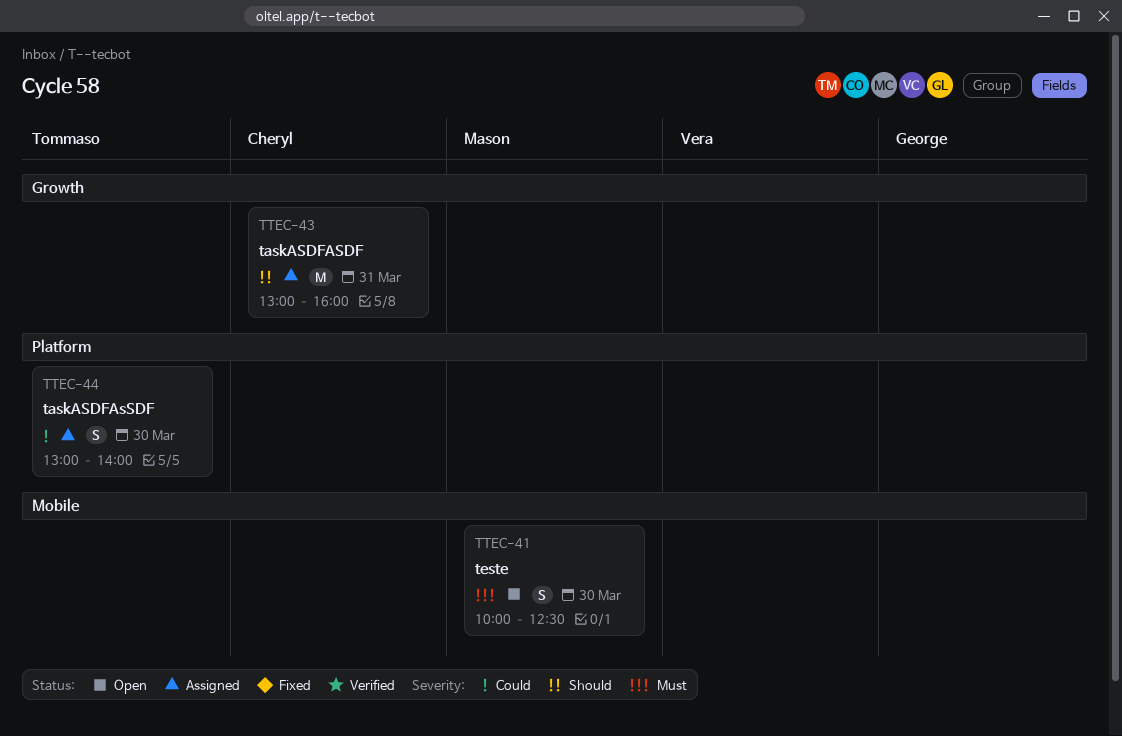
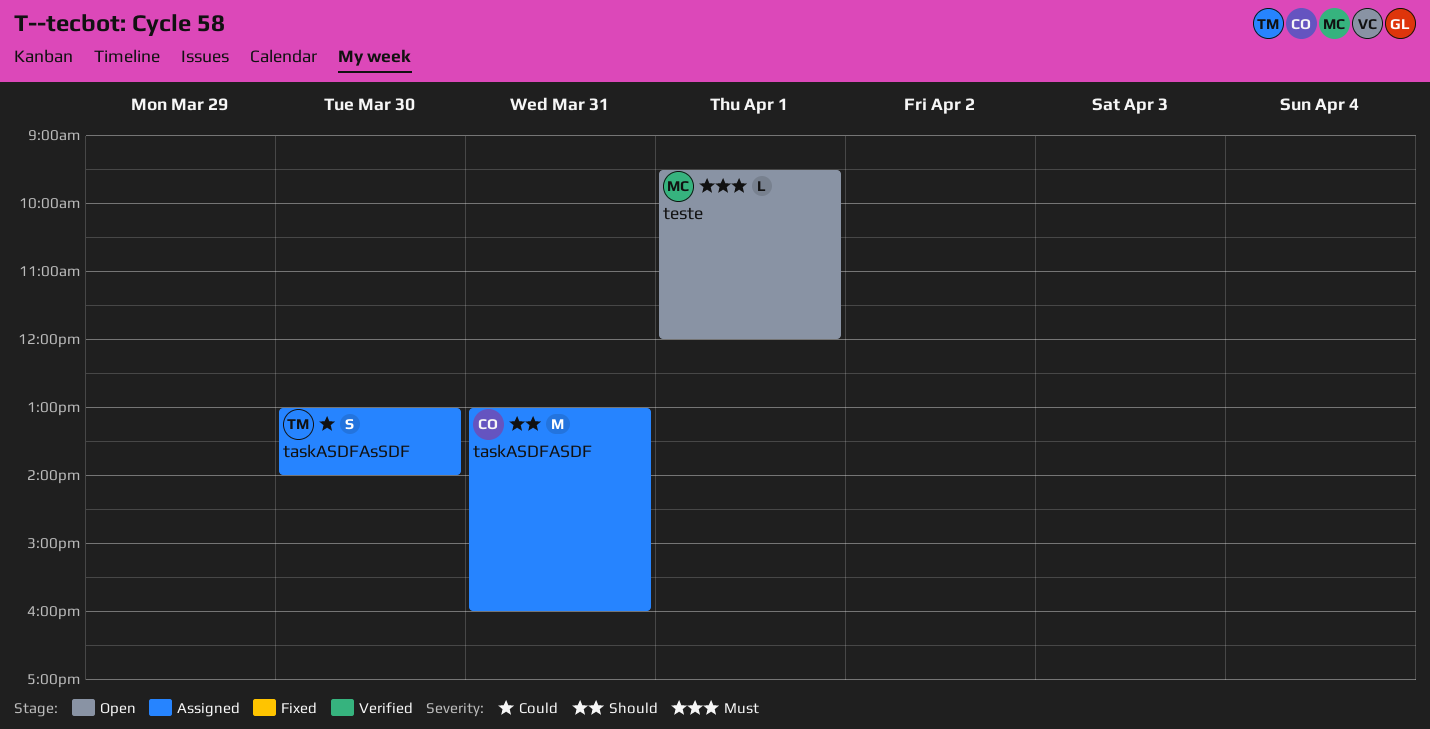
teste, estimate: S -> L
teste, day: Mar 30 -> Apr 1
teste, begins: 10:00 -> 09:30
teste, ends: 12:30 -> 12:00

